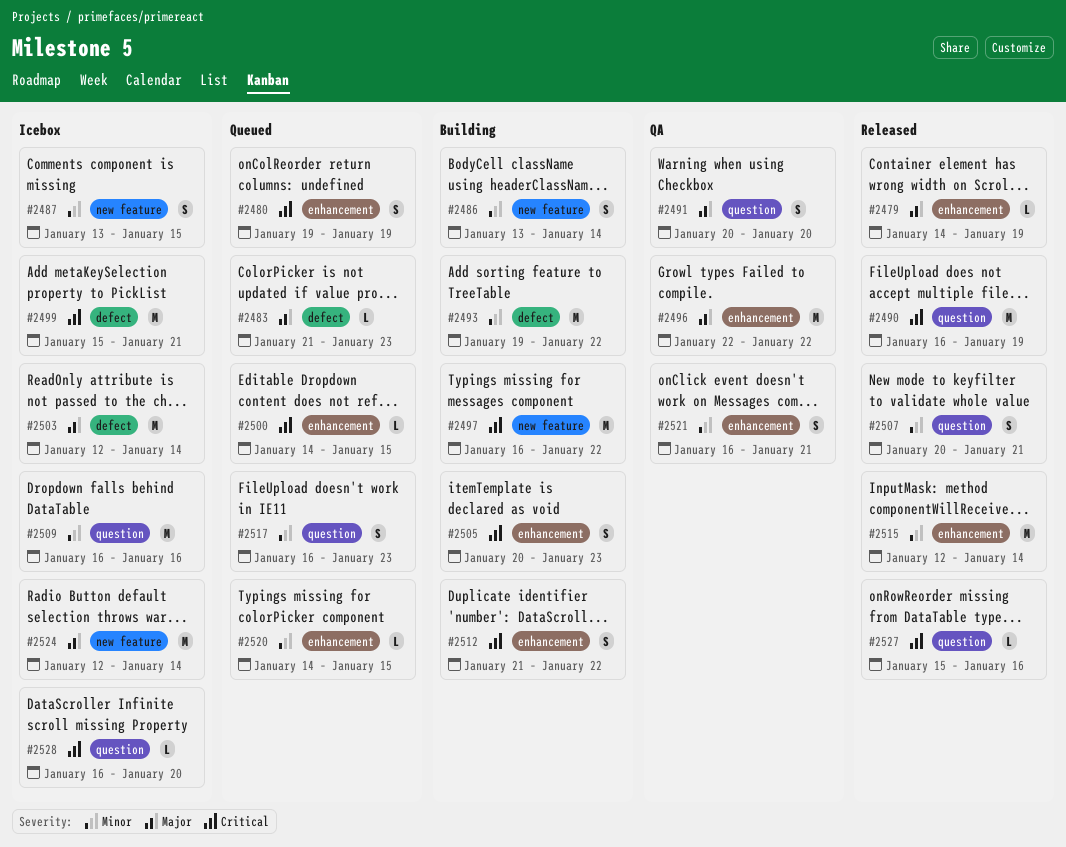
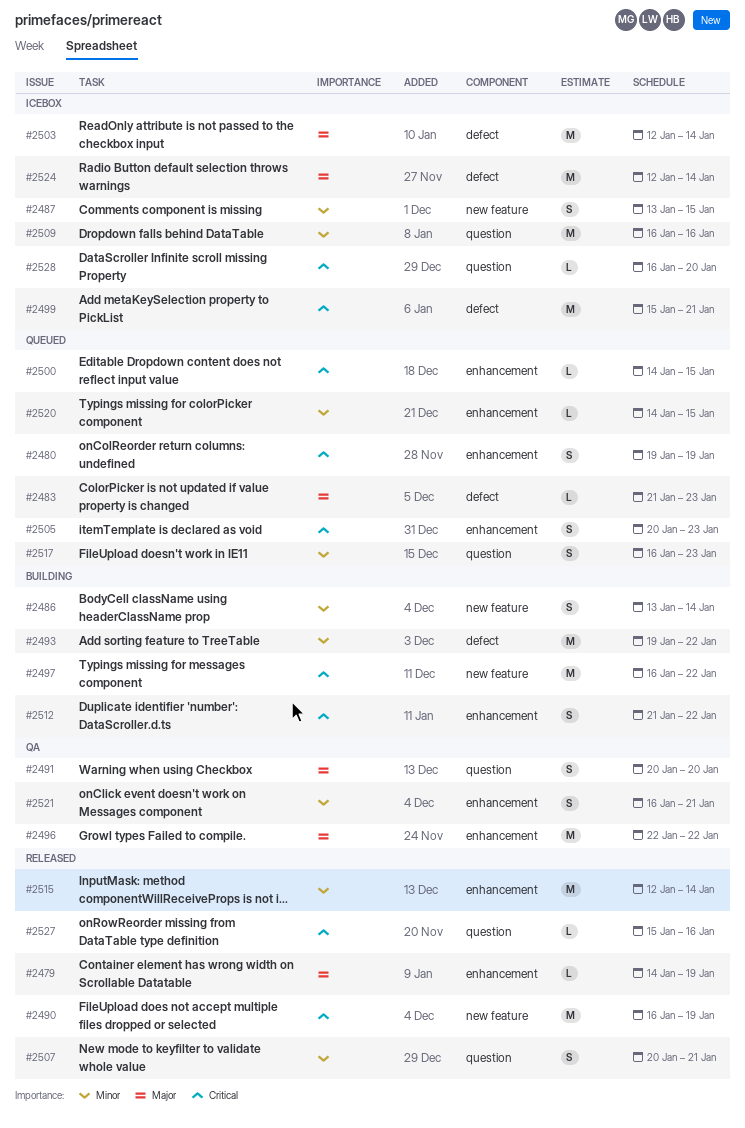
#2490, label: question -> new feature
#2505, status: Building -> Queued
#2524, label: new feature -> defect

